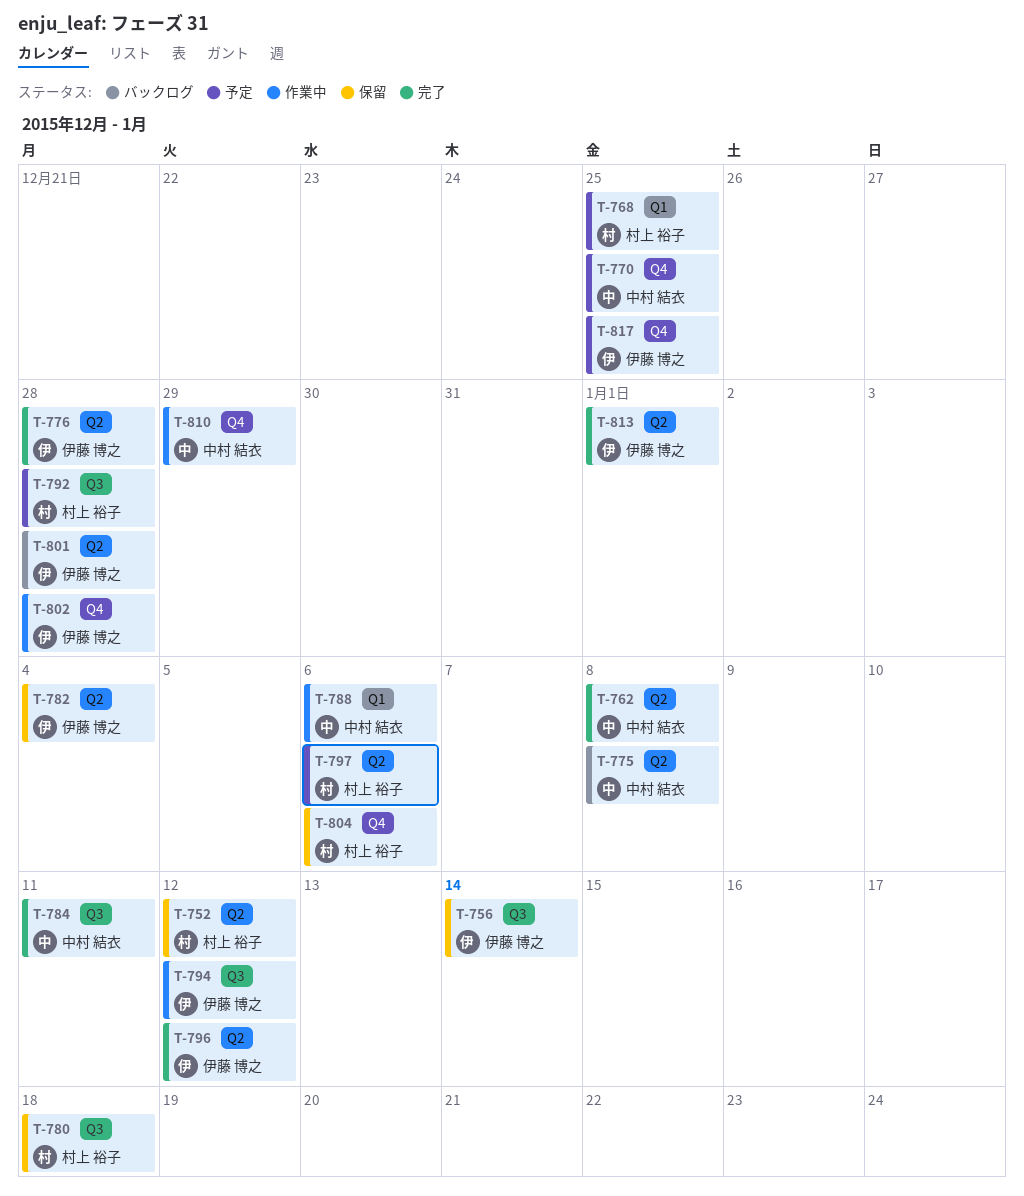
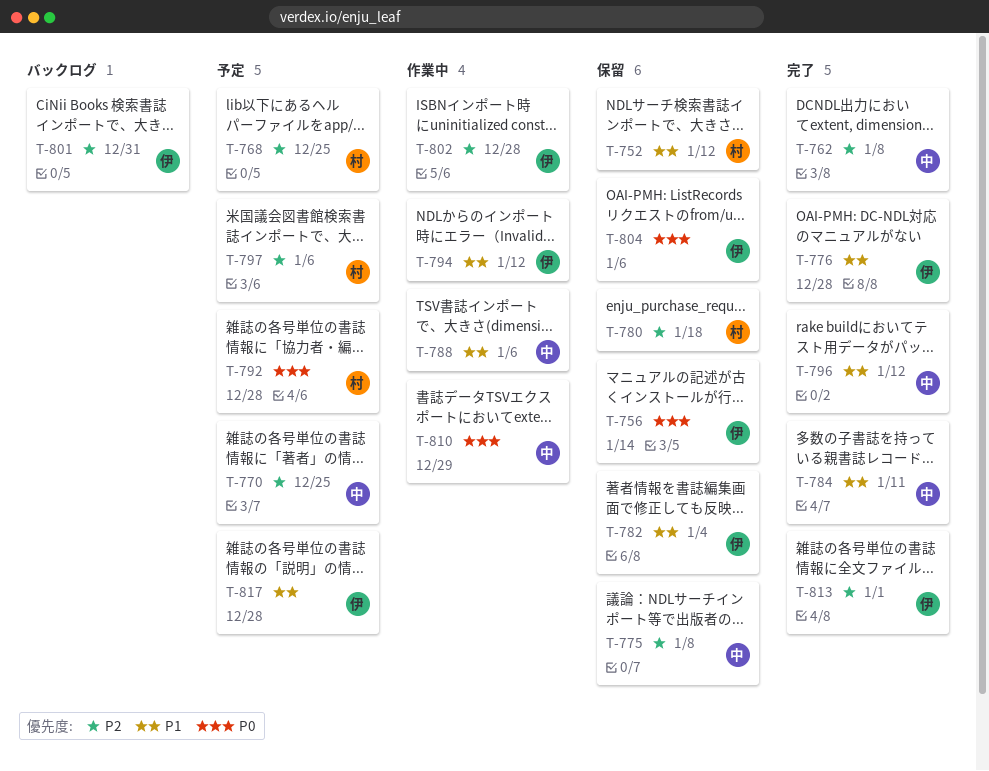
T-775, status: バックログ -> 保留
T-796, owner: 伊藤 博之 -> 中村 結衣
T-801, due: Dec 28 -> Dec 31
T-804, owner: 村上 裕子 -> 伊藤 博之
T-817, due: Dec 25 -> Dec 28

